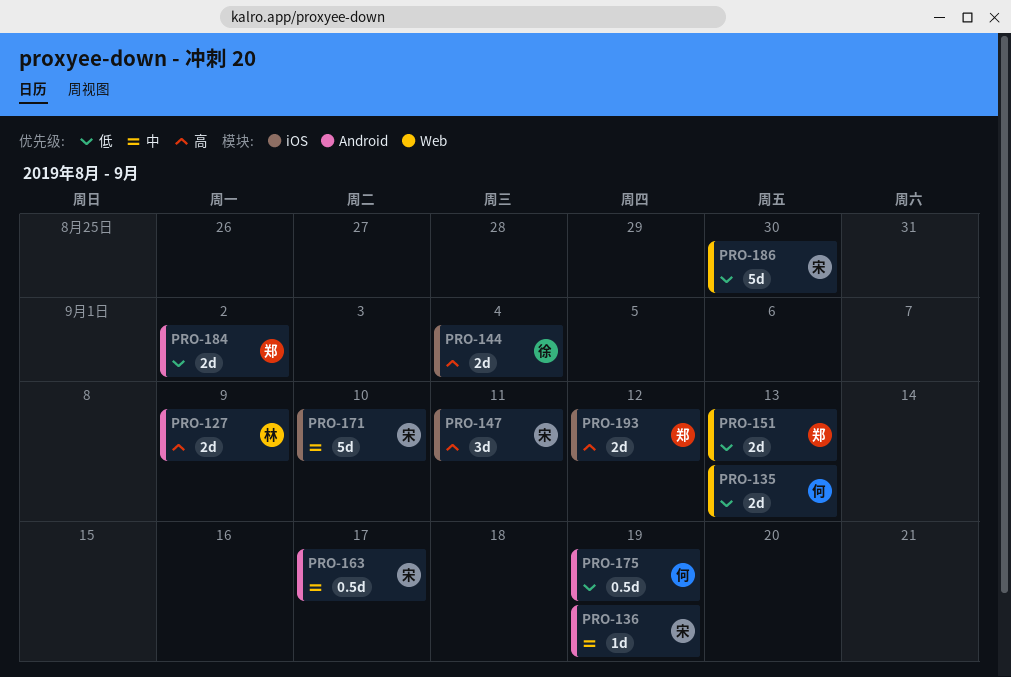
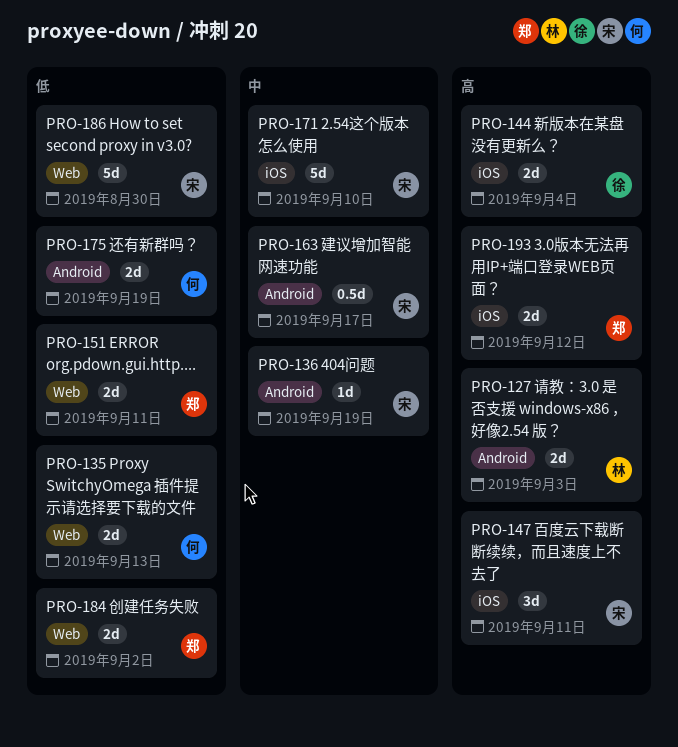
PRO-127, due: Sep 9 -> Sep 3
PRO-151, due: Sep 13 -> Sep 11
PRO-175, estimate: 0.5d -> 2d
PRO-184, label: Android -> Web

